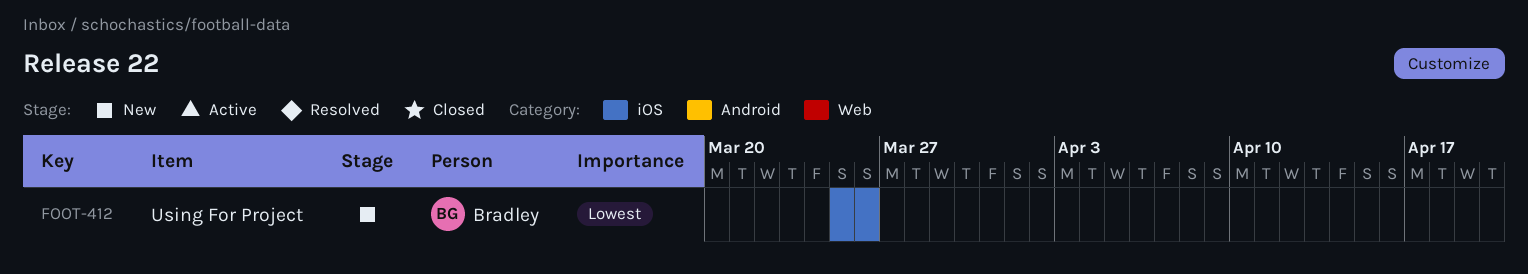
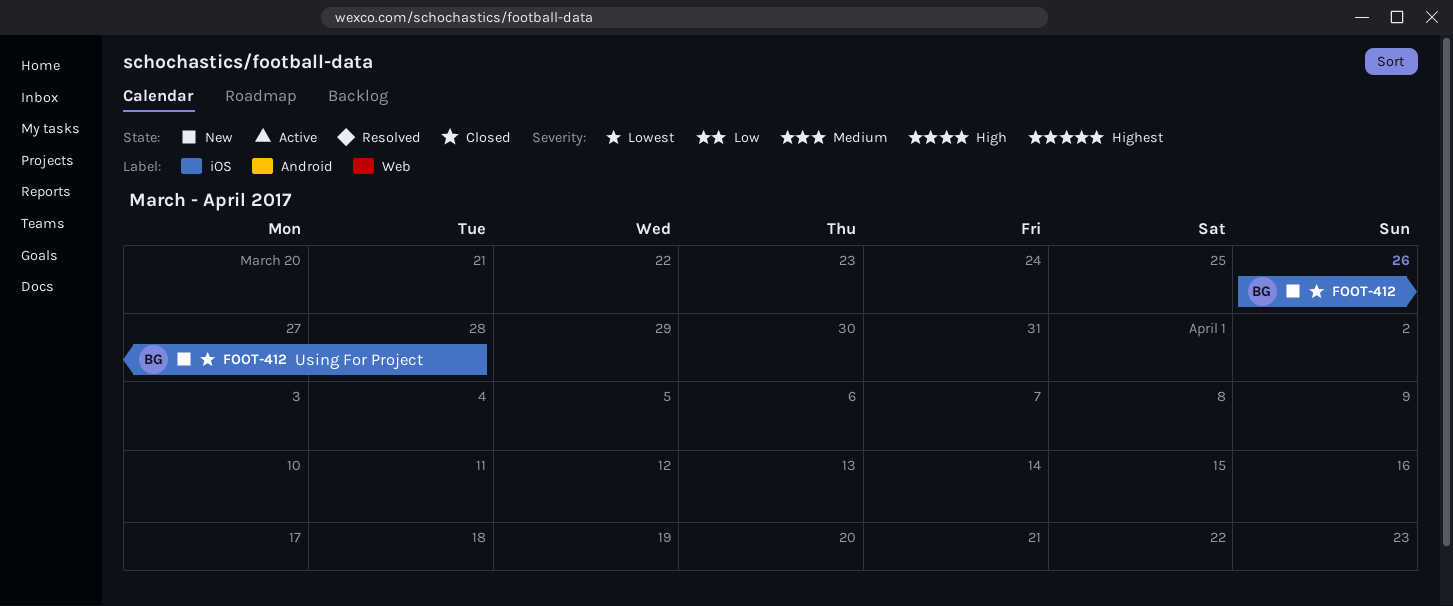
FOOT-412, start: Mar 25 -> Mar 26
FOOT-412, due: Mar 26 -> Mar 28

